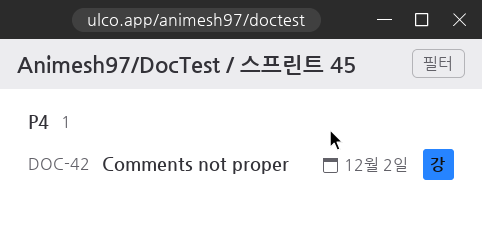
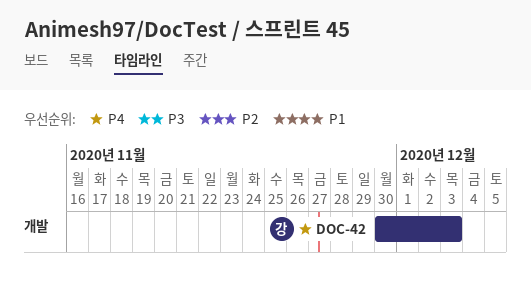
DOC-42, due: Dec 2 -> Dec 3

